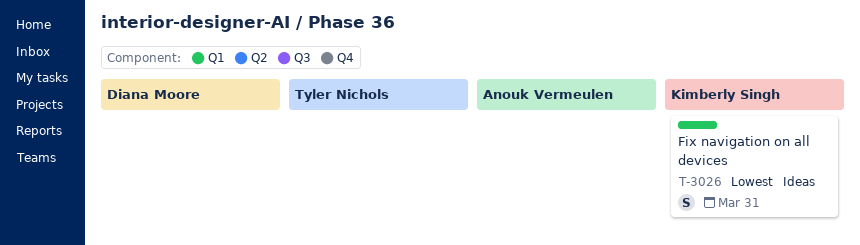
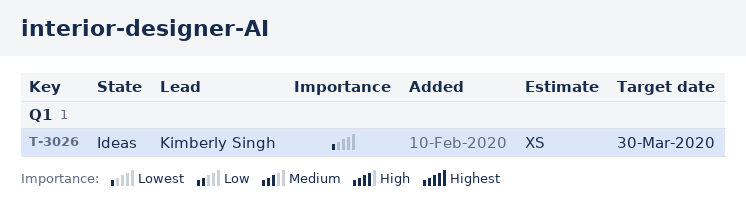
T-3026, estimate: S -> XS
T-3026, due: Mar 31 -> Mar 30

